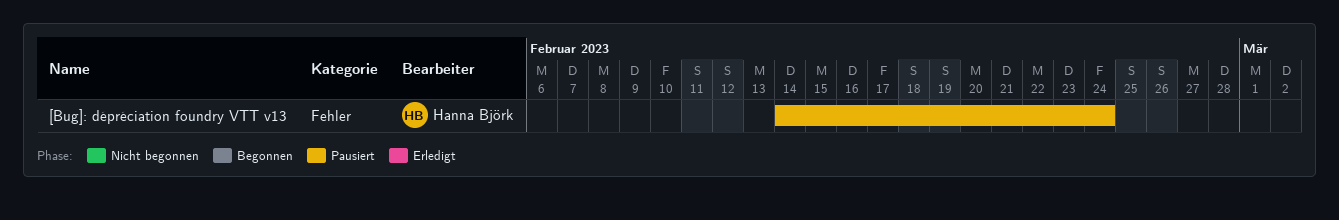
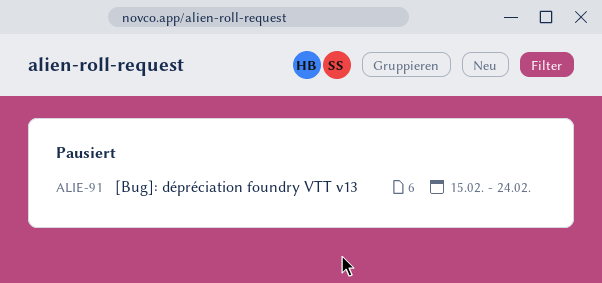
[Bug]: dépréciation foundry VTT v13, start: Feb 14 -> Feb 15

